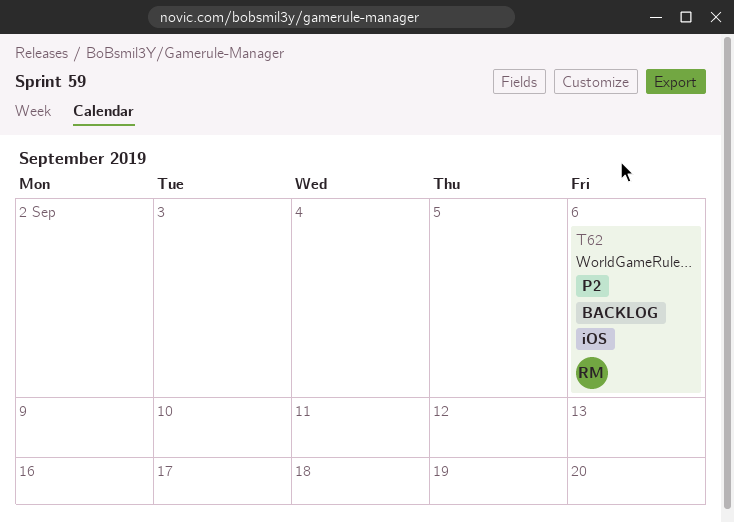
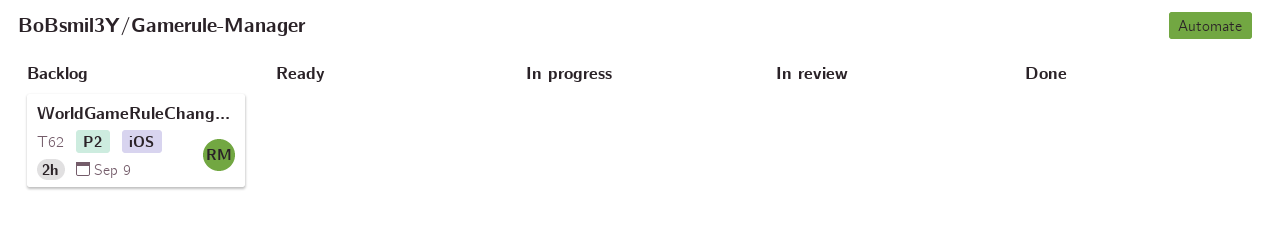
T62, due: Sep 6 -> Sep 9

